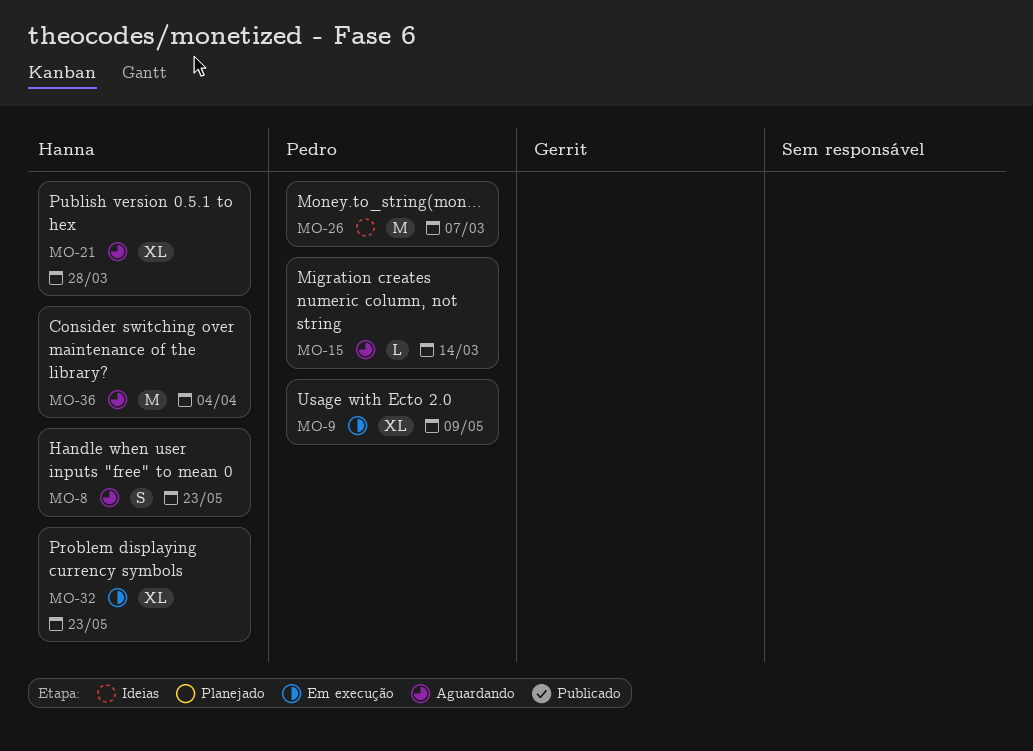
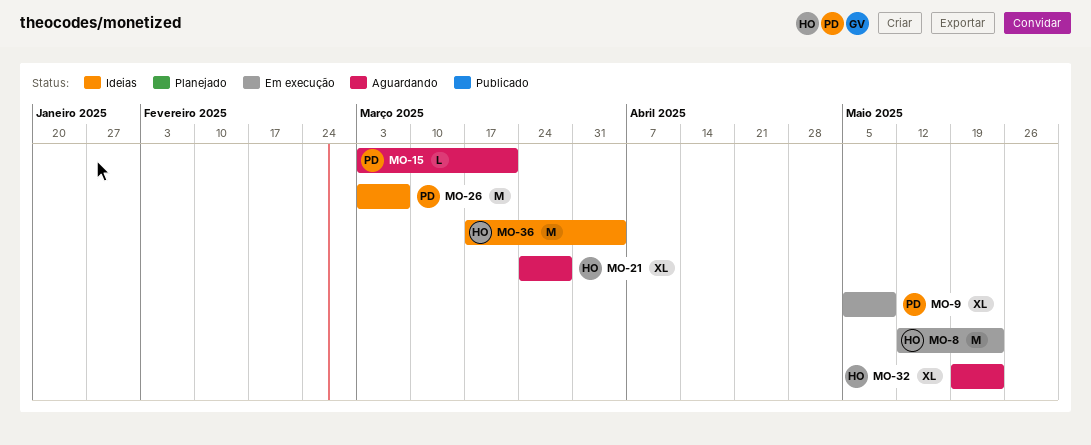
MO-8, status: Aguardando -> Em execução
MO-8, estimate: S -> M
MO-15, due: Mar 14 -> Mar 21
MO-32, status: Em execução -> Aguardando
MO-36, status: Aguardando -> Ideias

